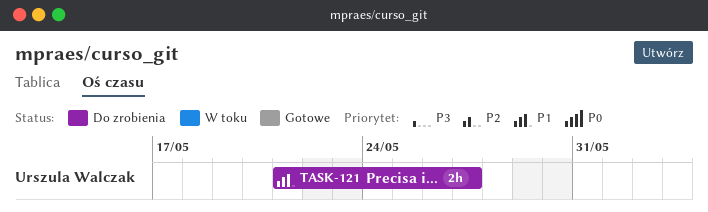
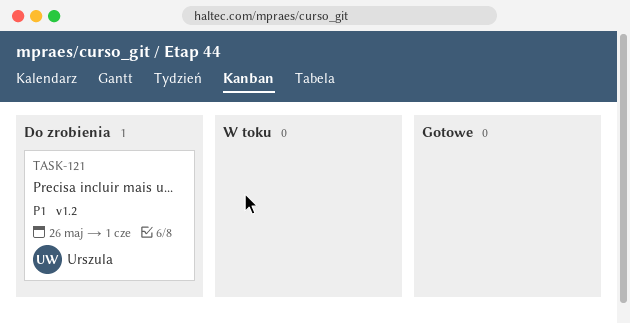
TASK-121, start: May 21 -> May 26
TASK-121, due: May 27 -> Jun 1

